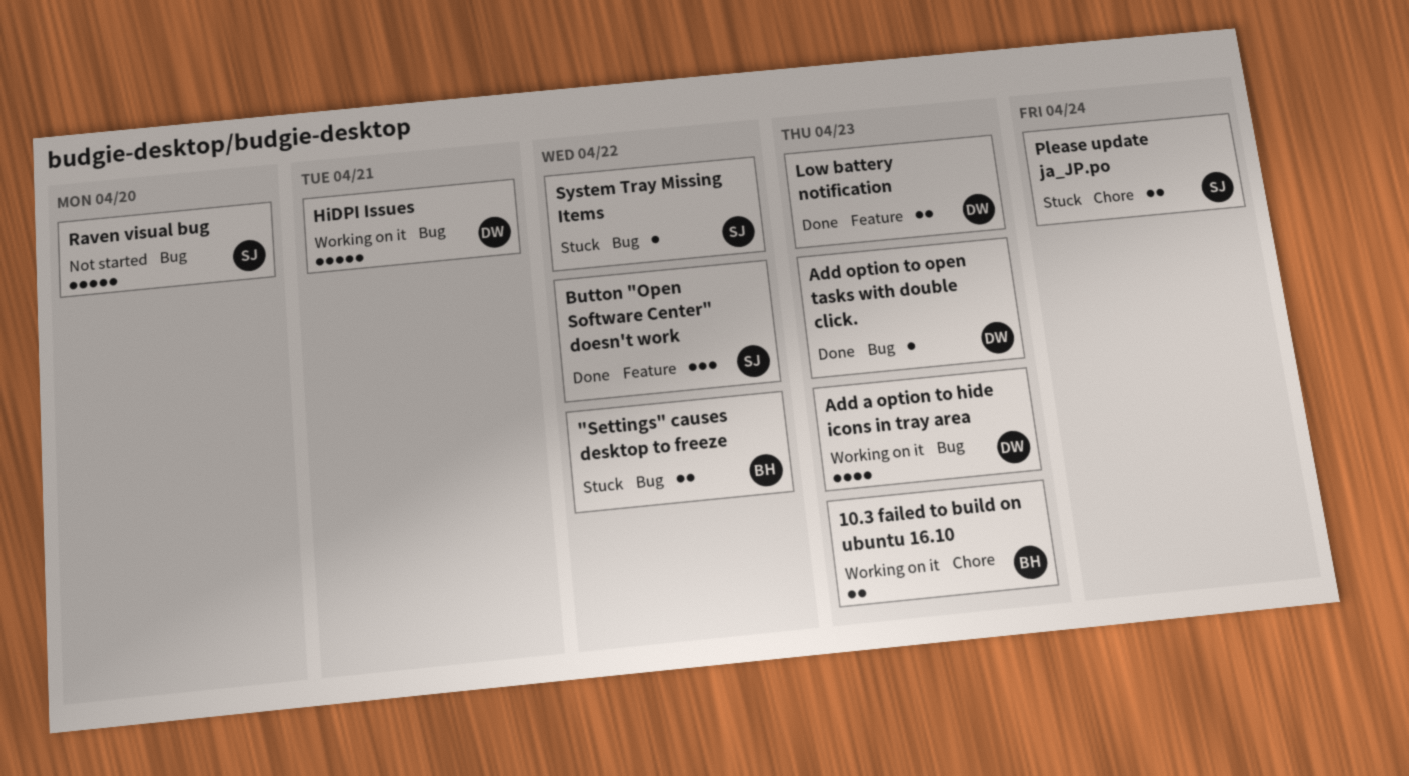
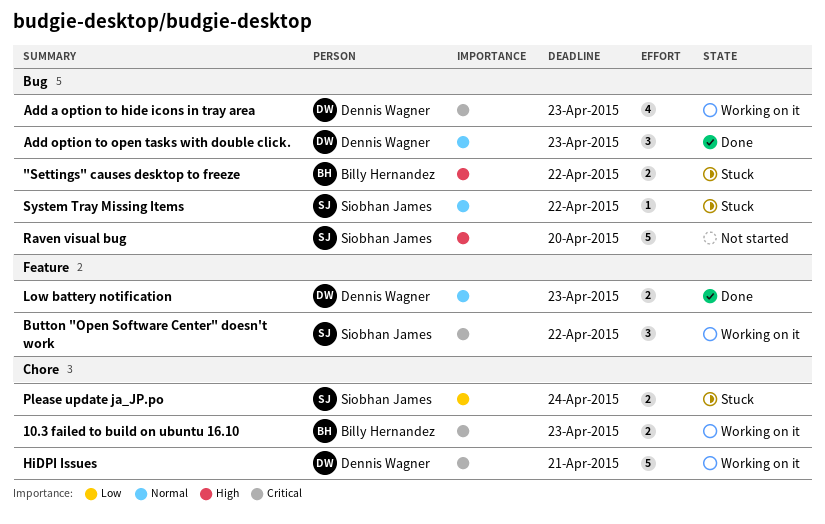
Add option to open tasks with double click., estimate: 1 -> 3
Button "Open Software Center" doesn't work, status: Done -> Working on it
HiDPI Issues, label: Bug -> Chore

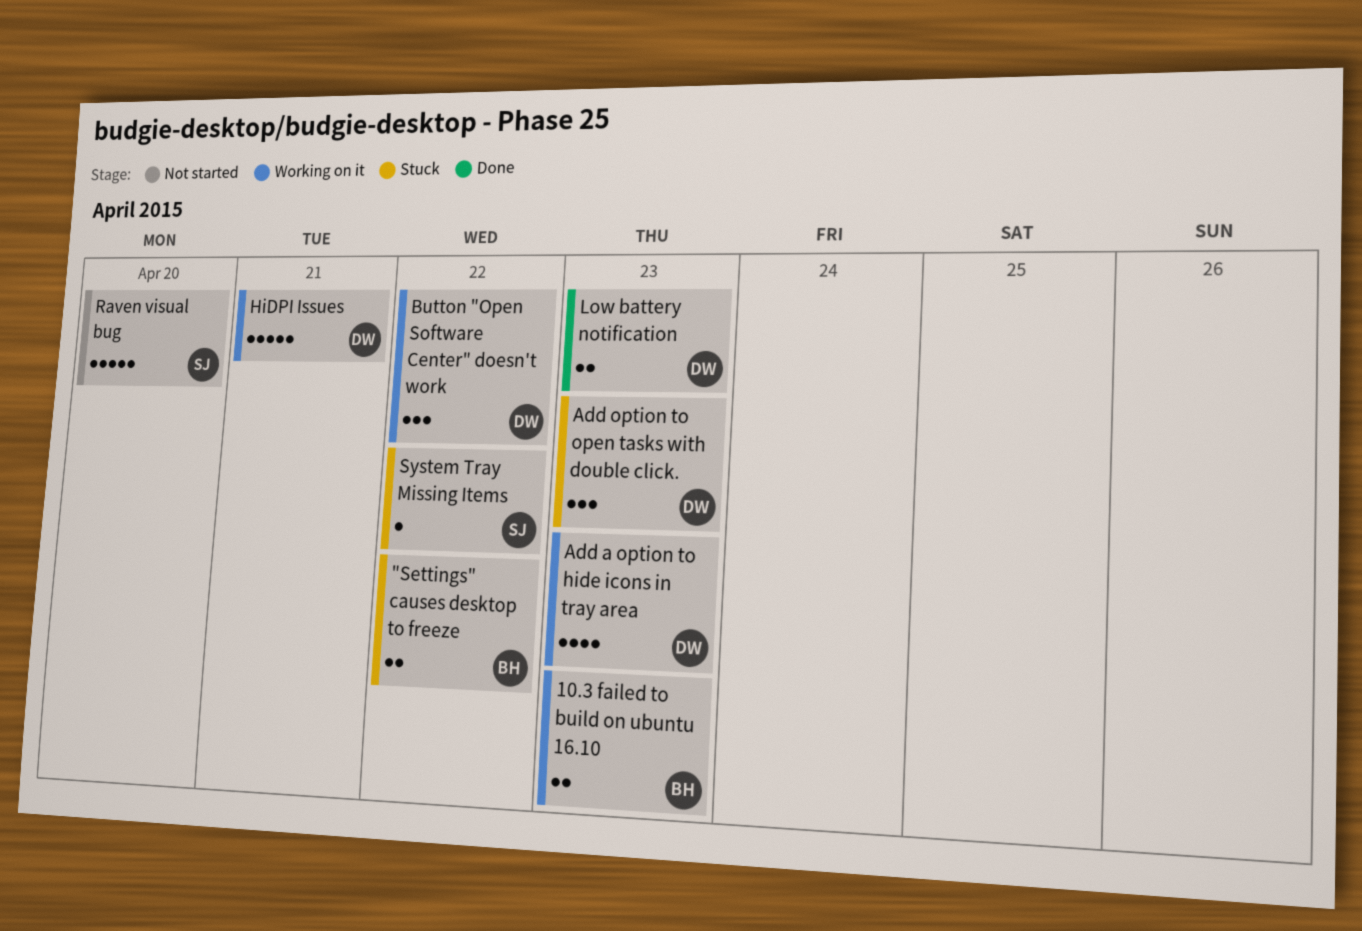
Add option to open tasks with double click., status: Done -> Stuck
Button "Open Software Center" doesn't work, owner: Siobhan James -> Dennis Wagner
Please update ja_JP.po: present -> none

